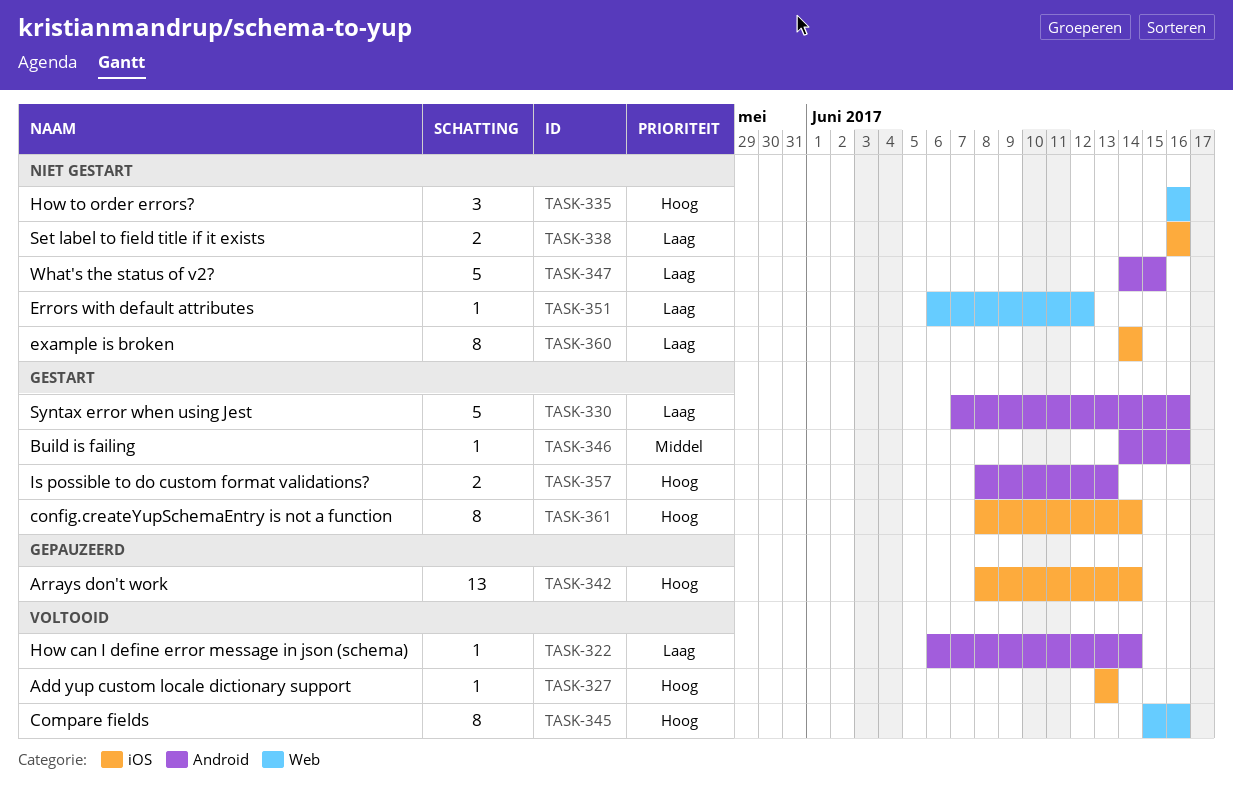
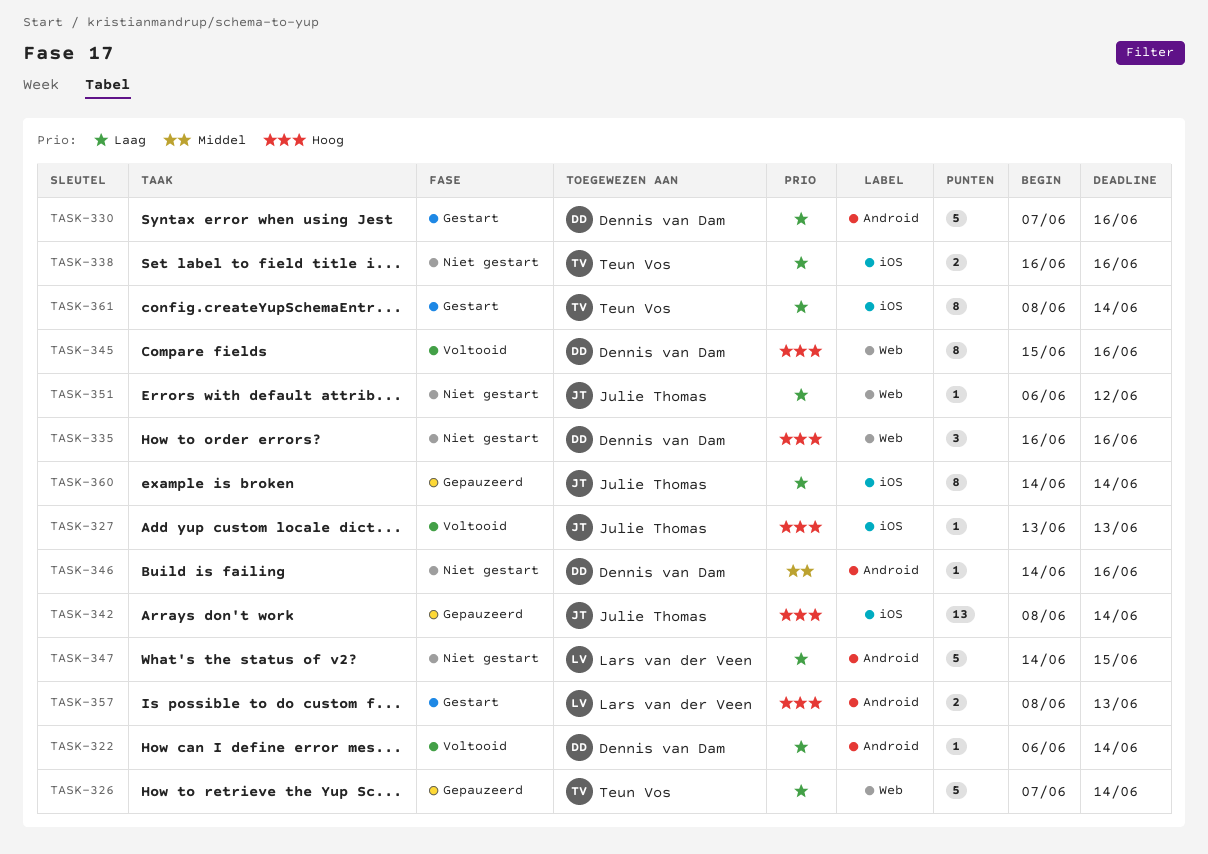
TASK-326: none -> present
TASK-346, status: Gestart -> Niet gestart
TASK-360, status: Niet gestart -> Gepauzeerd
TASK-361, priority: Hoog -> Laag

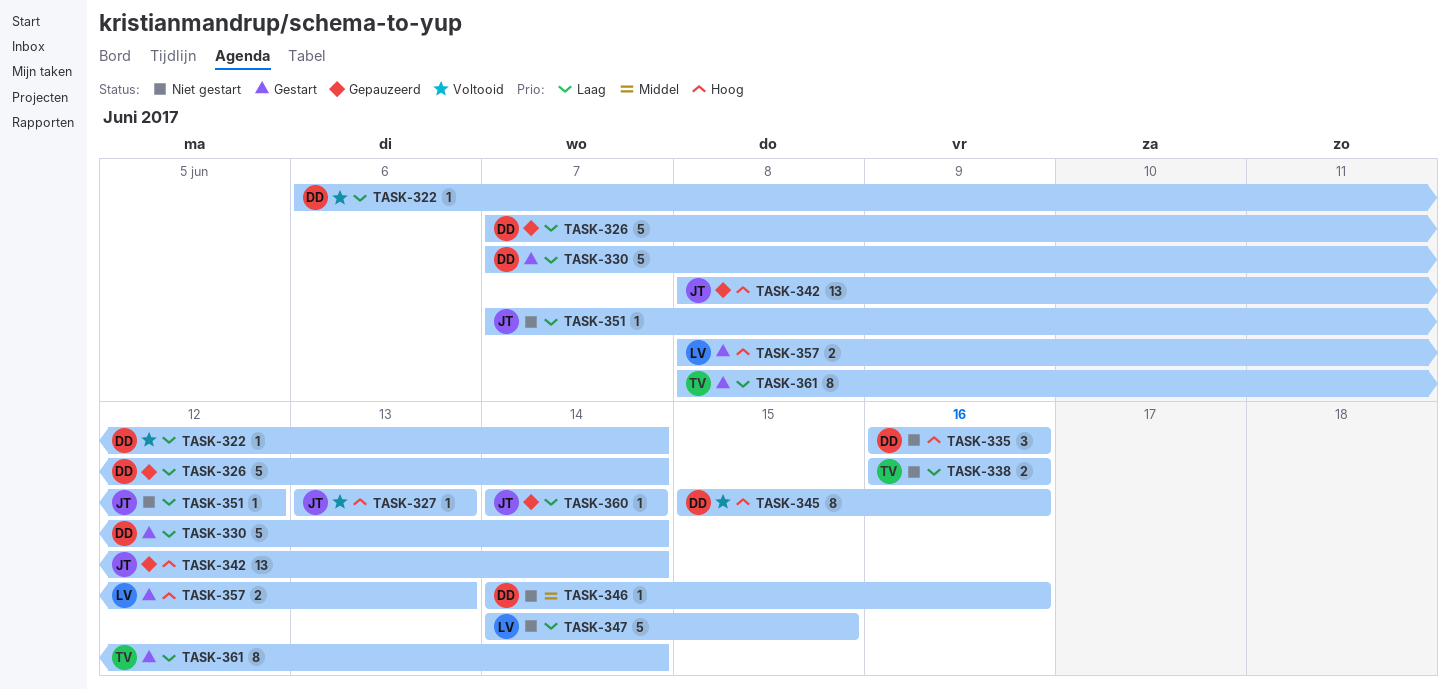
TASK-326, owner: Teun Vos -> Dennis van Dam
TASK-330, due: Jun 16 -> Jun 14
TASK-351, start: Jun 6 -> Jun 7
TASK-360, estimate: 8 -> 1

